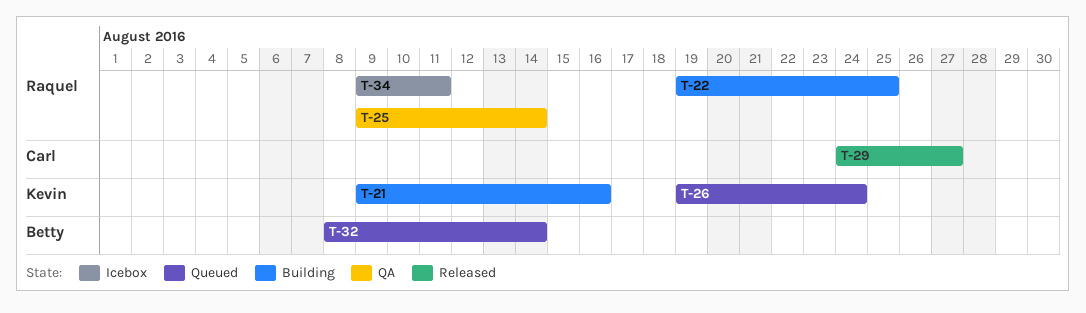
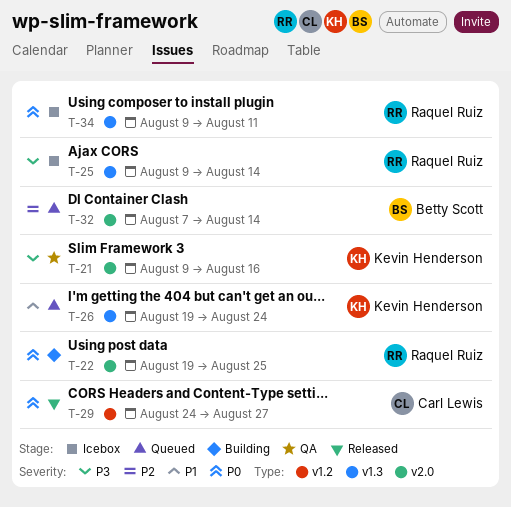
T-21, status: Building -> QA
T-25, status: QA -> Icebox
T-32, start: Aug 8 -> Aug 7

